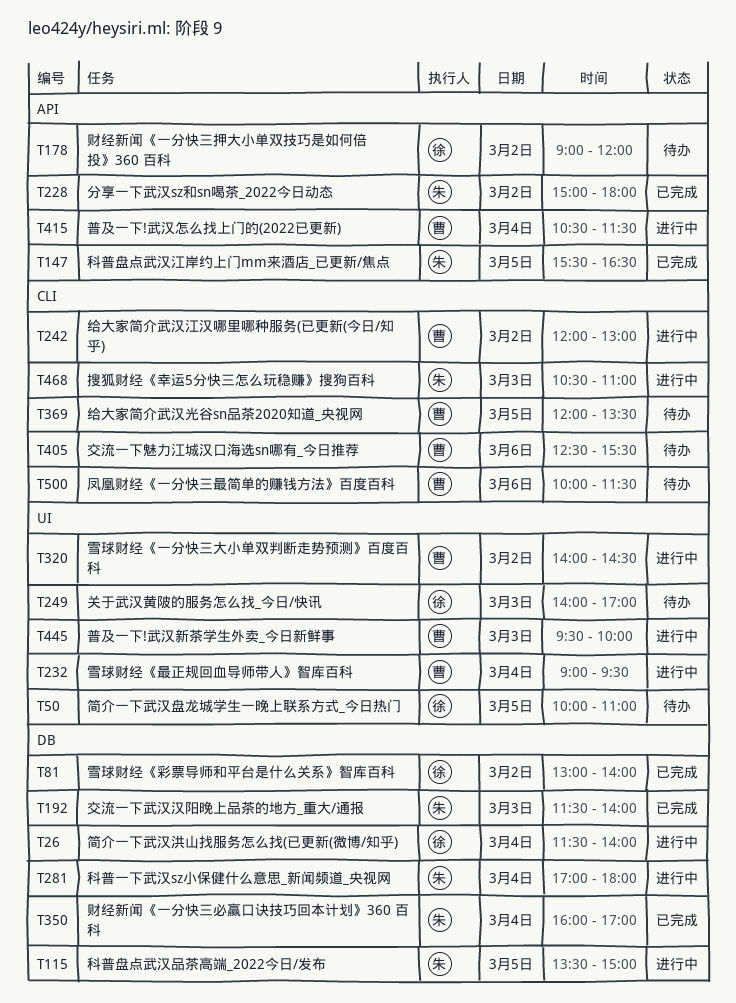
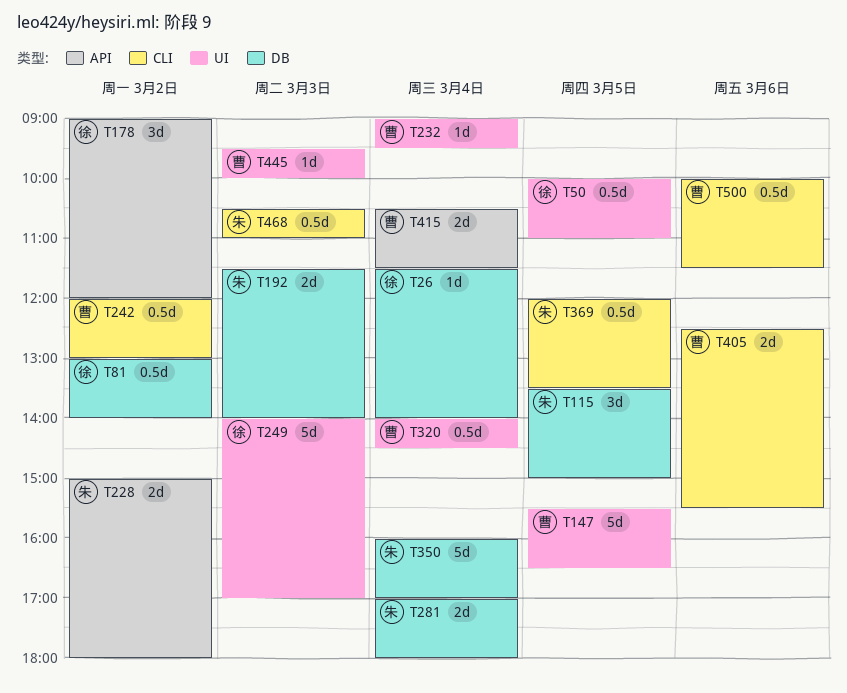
T147, owner: 朱 -> 曹
T147, label: API -> UI
T320, day: Mar 2 -> Mar 4
T369, owner: 曹 -> 朱

